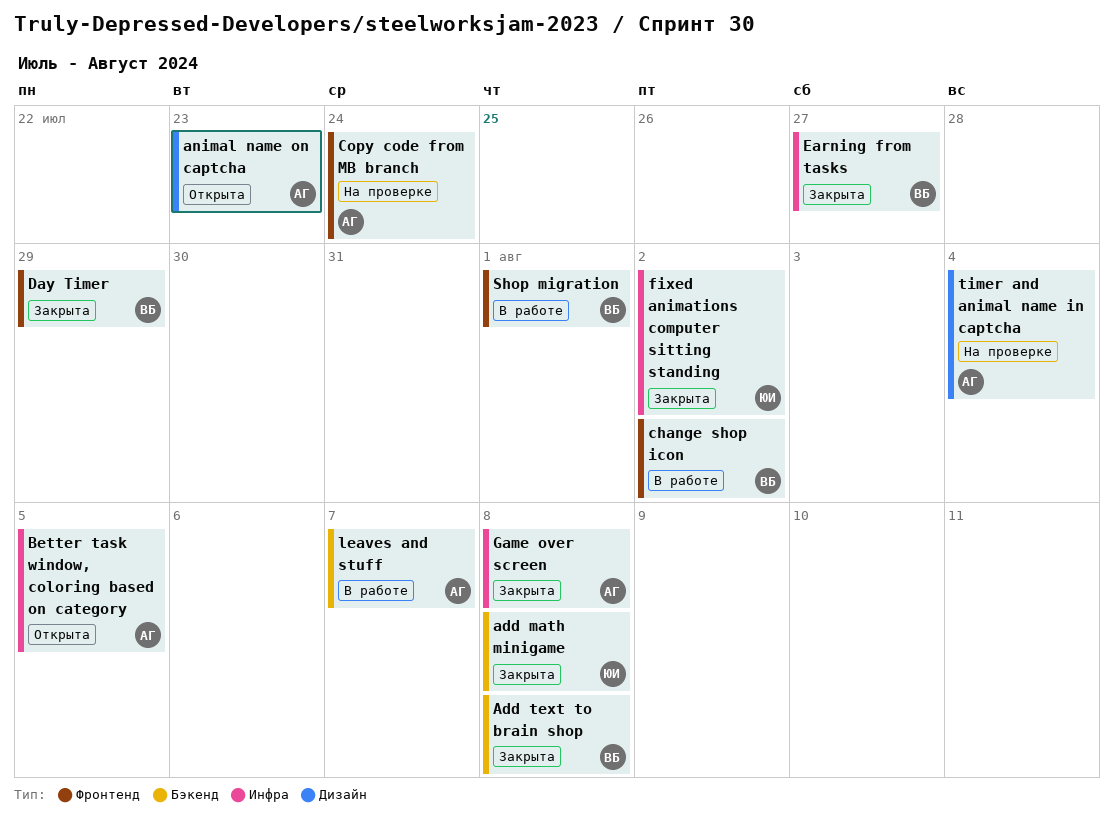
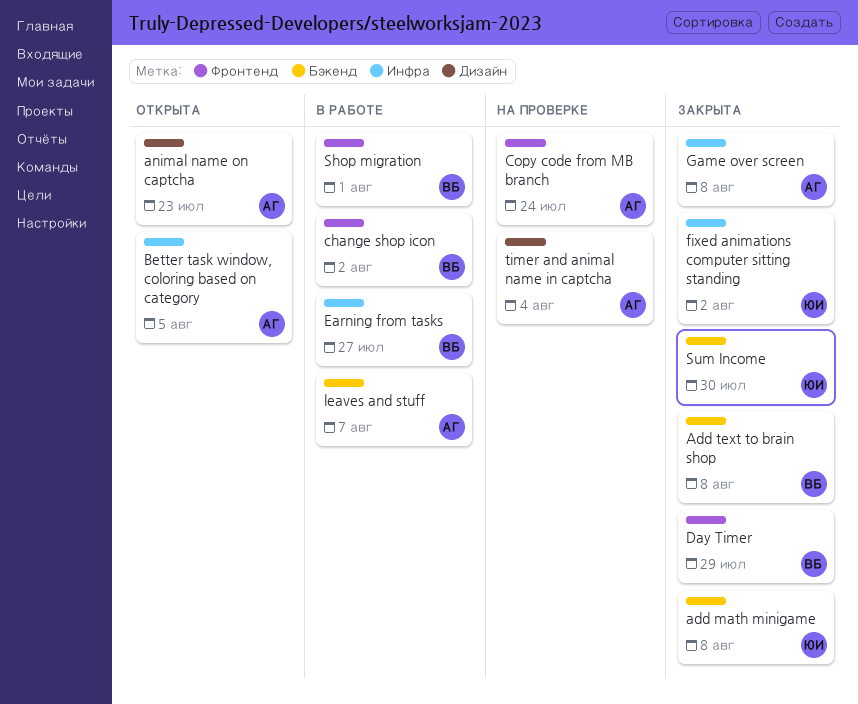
Earning from tasks, status: Закрыта -> В работе
Sum Income: none -> present

